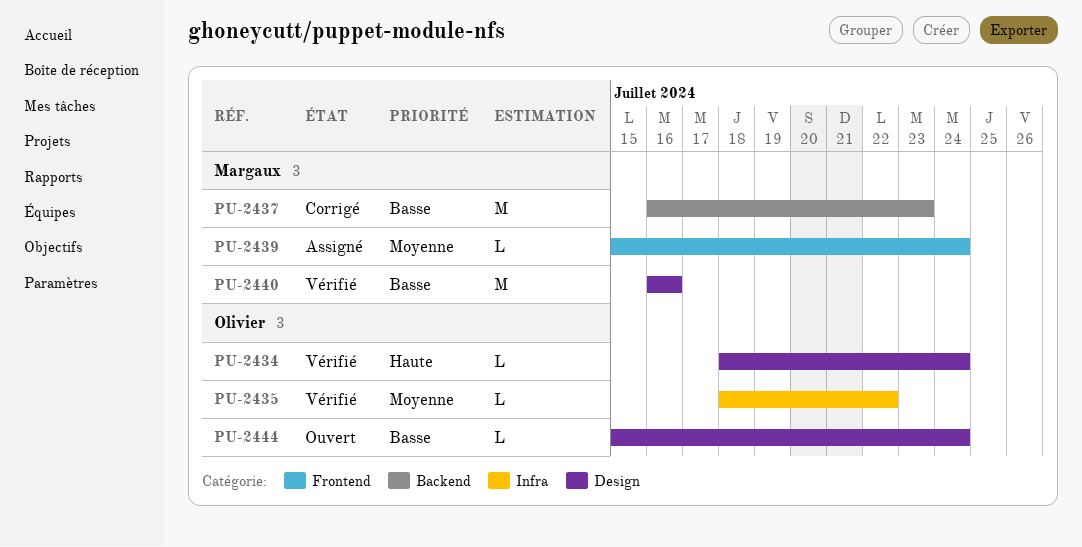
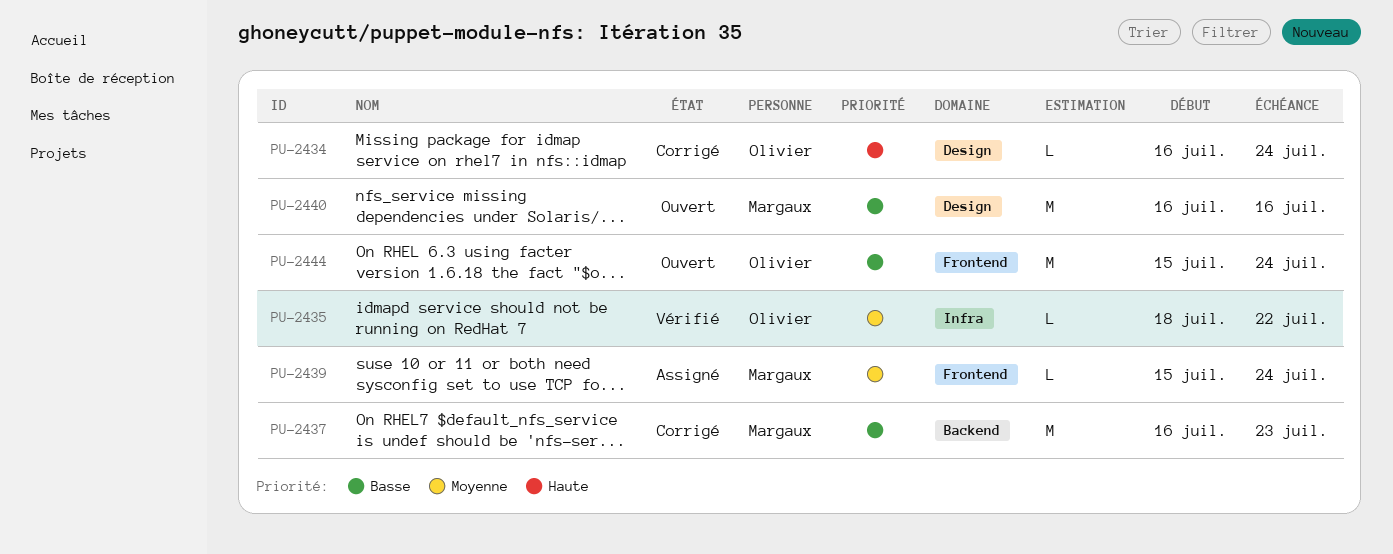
PU-2434, status: Vérifié -> Corrigé
PU-2434, start: Jul 18 -> Jul 16
PU-2440, status: Vérifié -> Ouvert
PU-2444, label: Design -> Frontend
PU-2444, estimate: L -> M

